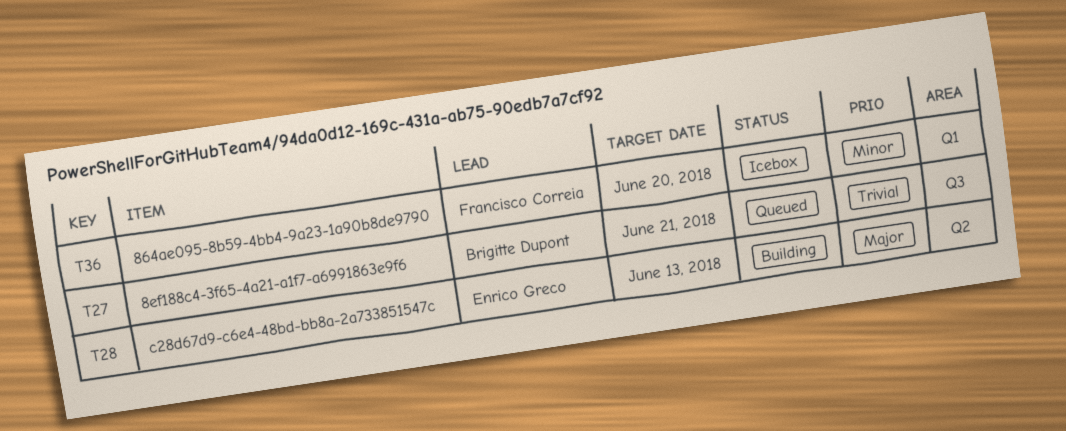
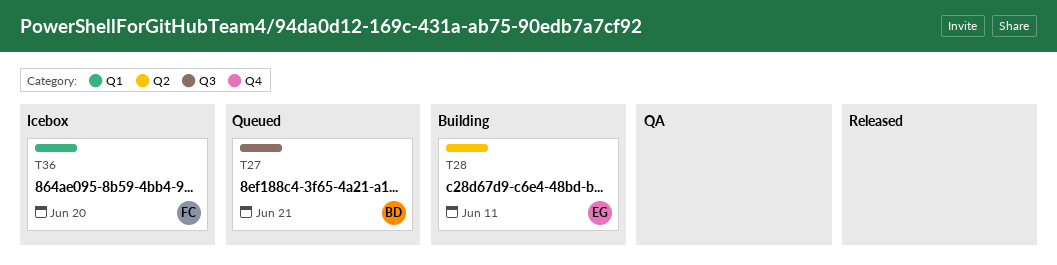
T28, due: Jun 13 -> Jun 11

